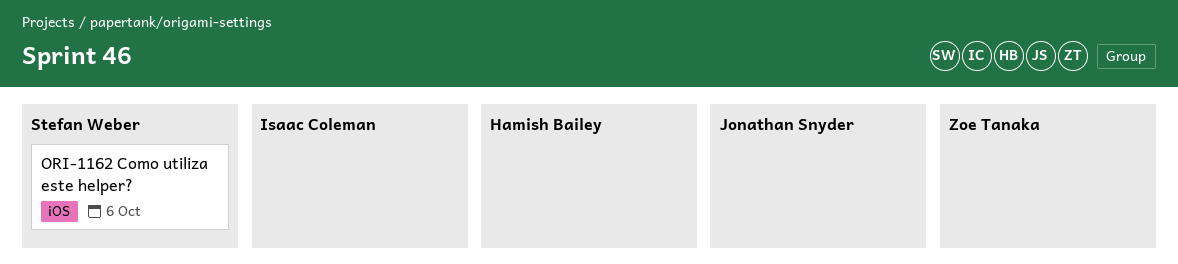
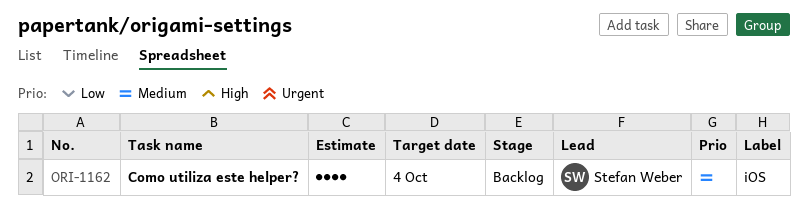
ORI-1162, due: Oct 6 -> Oct 4

